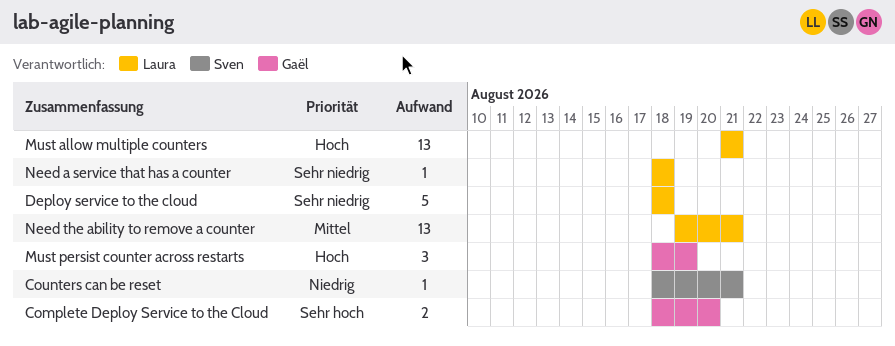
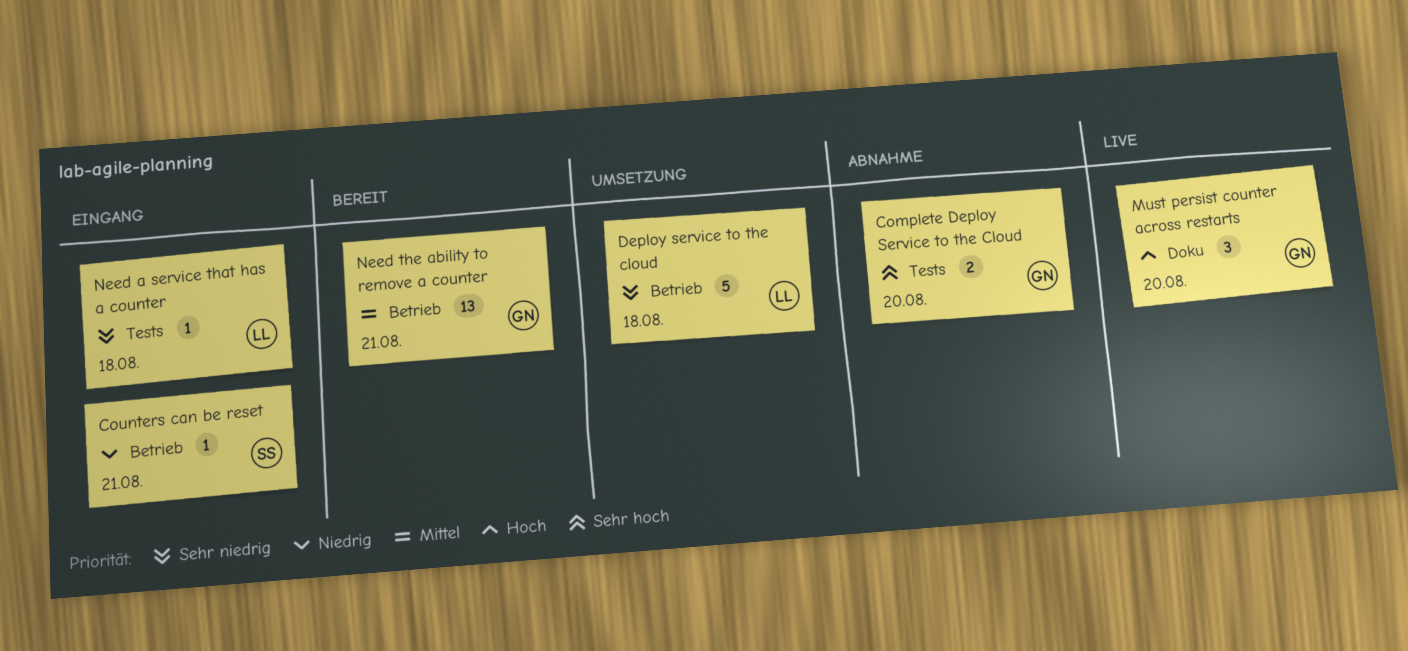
Must allow multiple counters: present -> none
Must persist counter across restarts, due: Aug 19 -> Aug 20
Need the ability to remove a counter, owner: Laura -> Gaël

